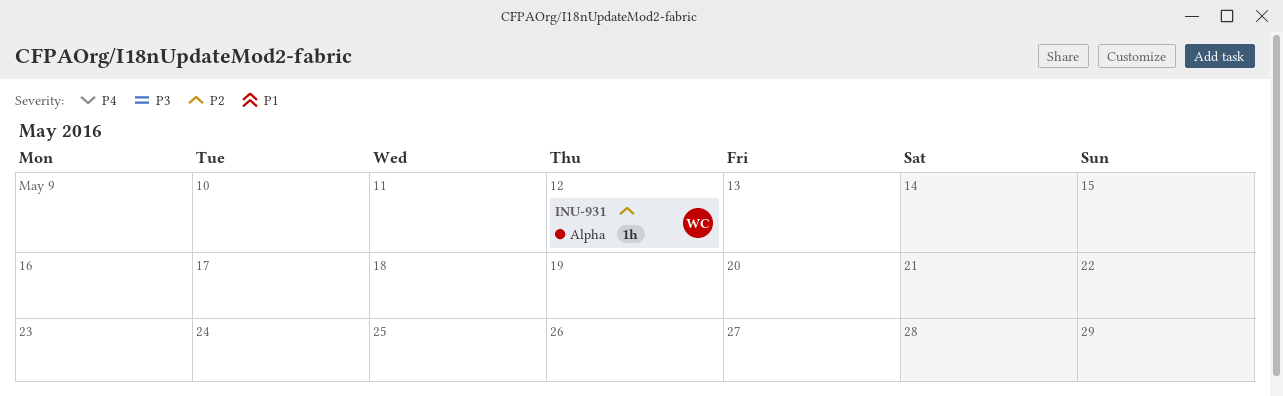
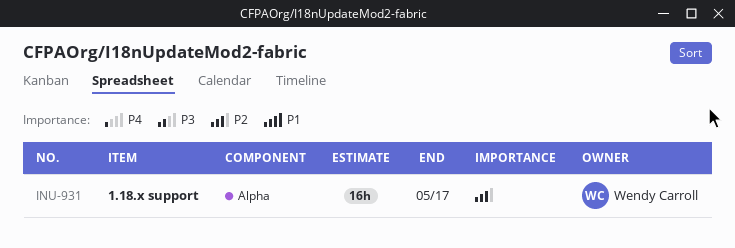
INU-931, estimate: 1h -> 16h
INU-931, due: May 12 -> May 17

